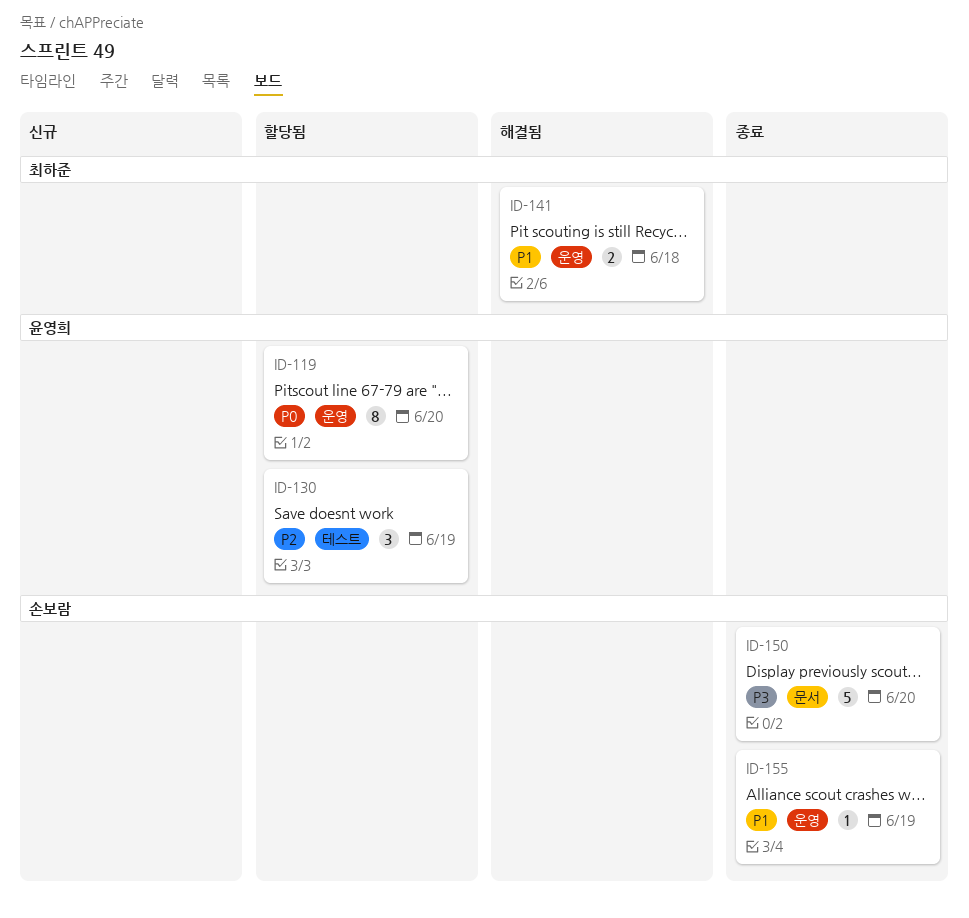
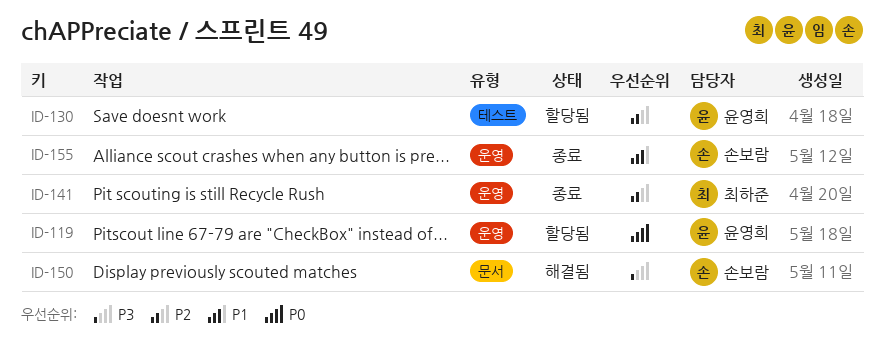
ID-141, status: 해결됨 -> 종료
ID-141, priority: P1 -> P2
ID-150, status: 종료 -> 해결됨

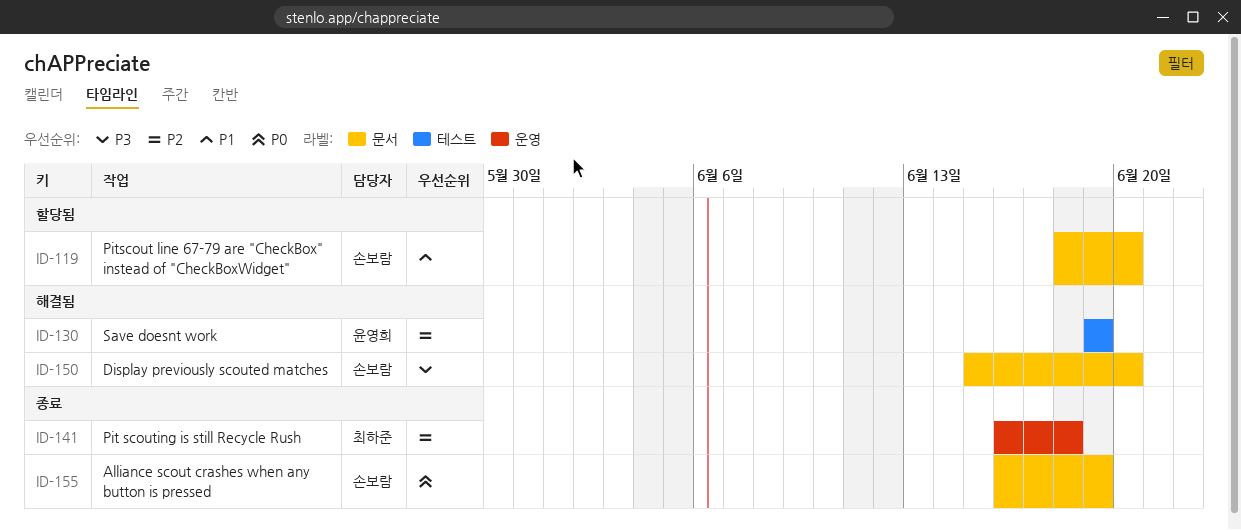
ID-119, owner: 윤영희 -> 손보람
ID-119, priority: P0 -> P1
ID-119, label: 운영 -> 문서
ID-130, status: 할당됨 -> 해결됨
ID-155, priority: P1 -> P0
ID-155, label: 운영 -> 문서

